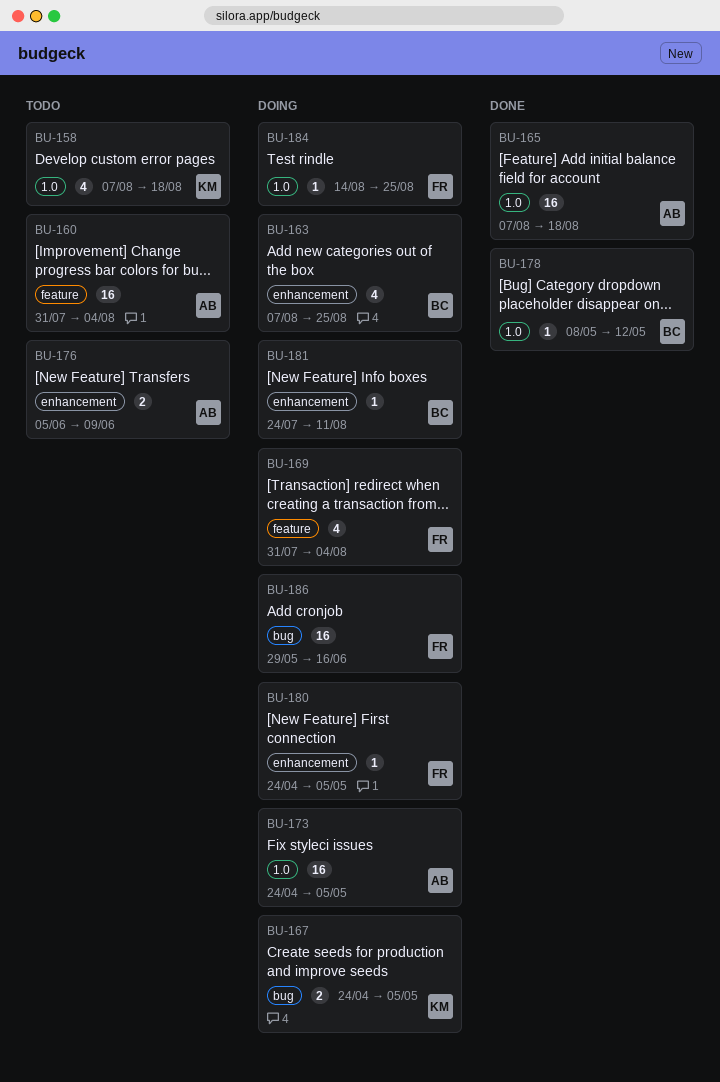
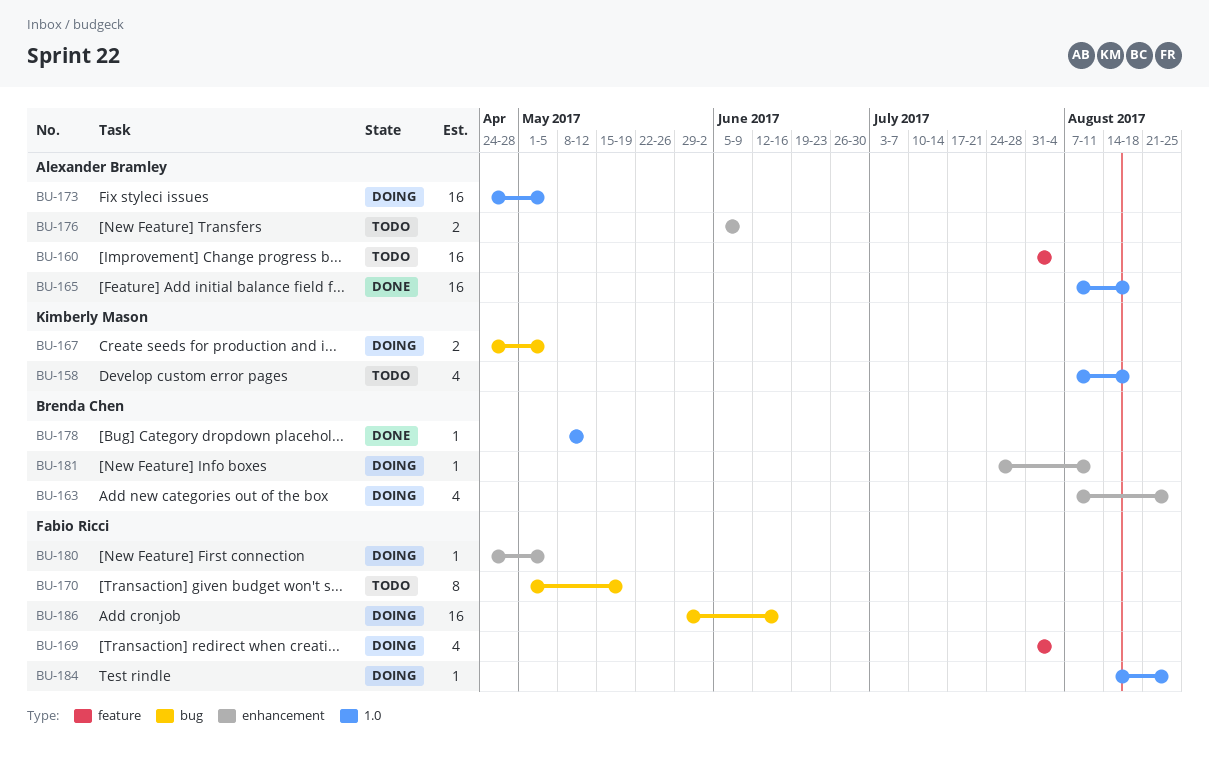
BU-170: none -> present

